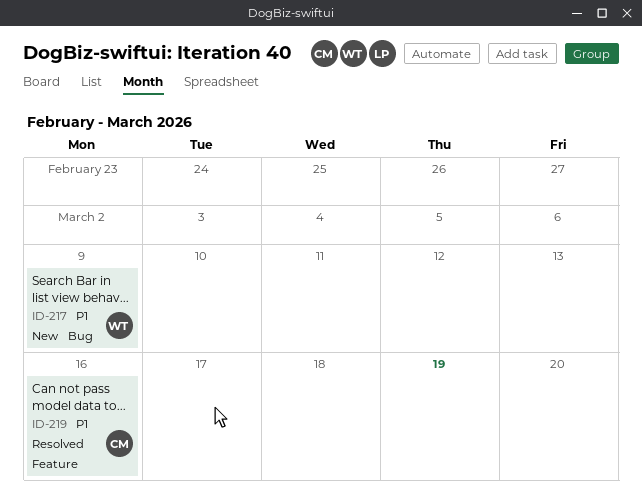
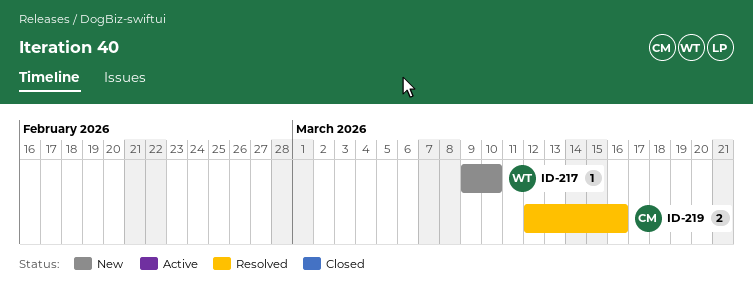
ID-217, due: Mar 9 -> Mar 10

